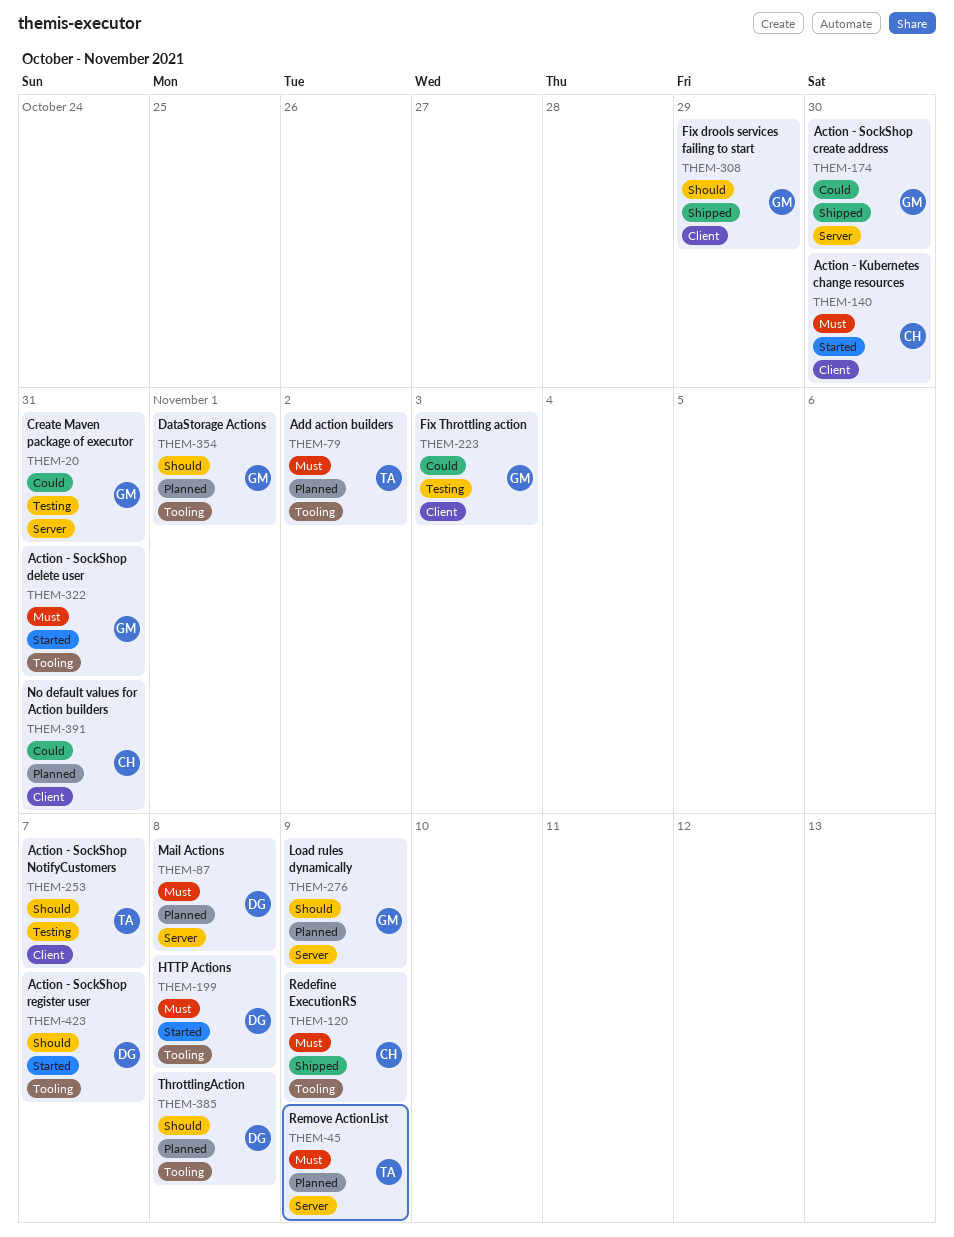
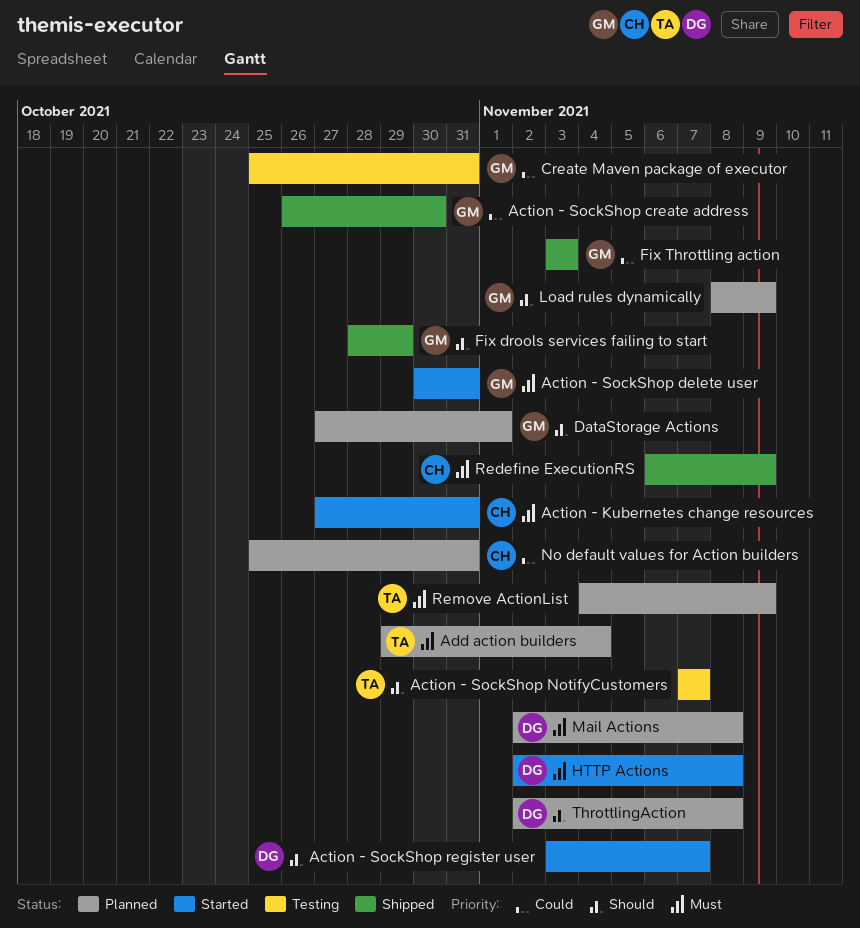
Action - Kubernetes change resources, due: Oct 30 -> Oct 31
Add action builders, due: Nov 2 -> Nov 4
Fix Throttling action, status: Testing -> Shipped

